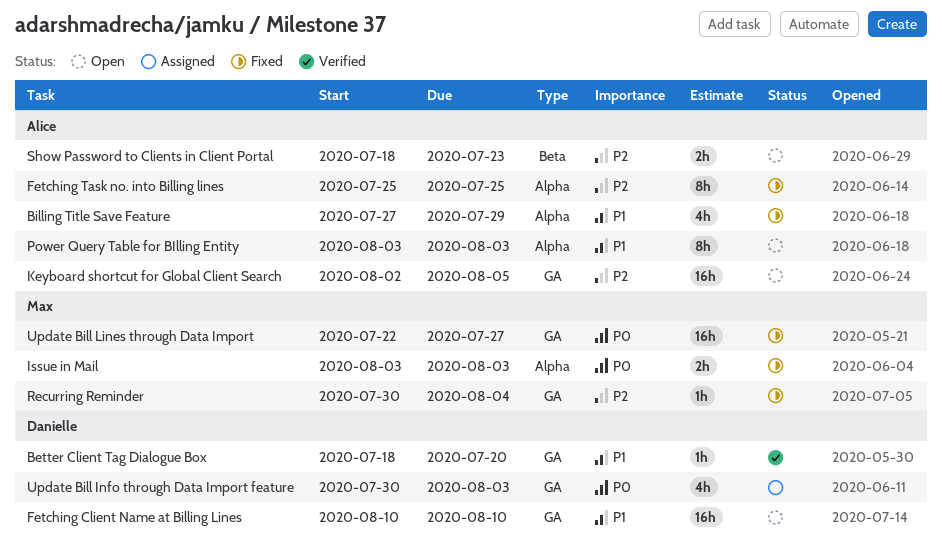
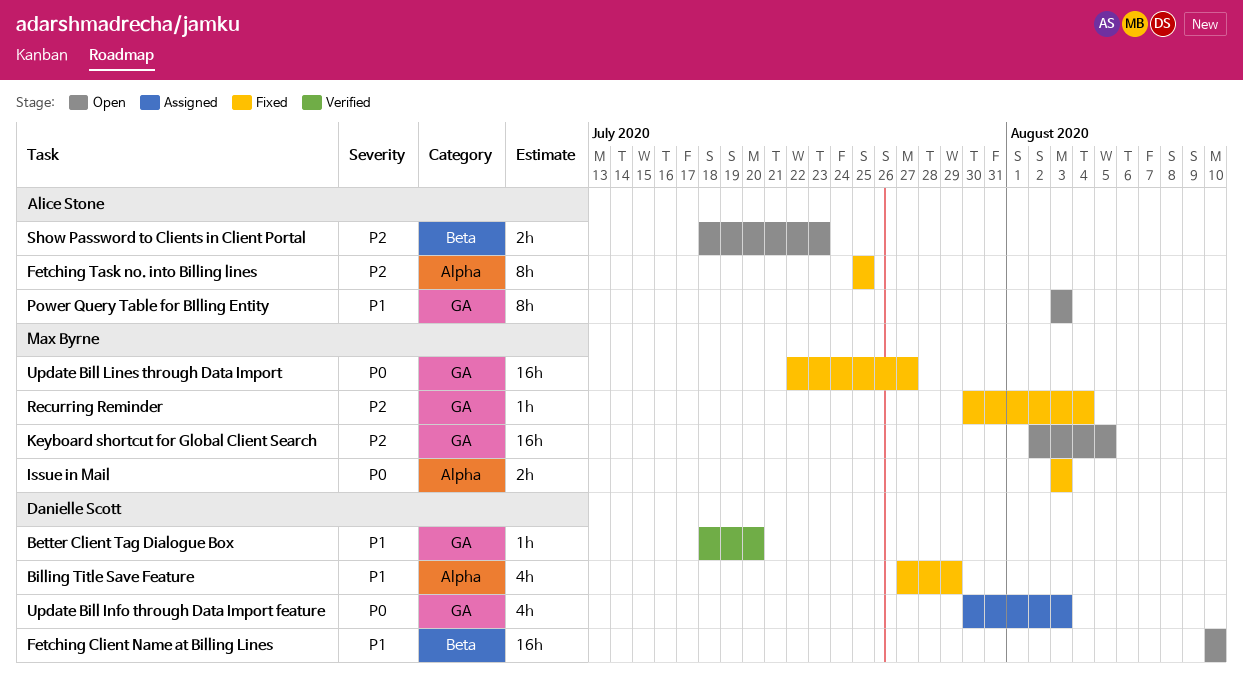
Billing Title Save Feature, owner: Alice Stone -> Danielle Scott
Fetching Client Name at Billing Lines, label: GA -> Beta
Keyboard shortcut for Global Client Search, owner: Alice Stone -> Max Byrne
Power Query Table for BIlling Entity, label: Alpha -> GA

